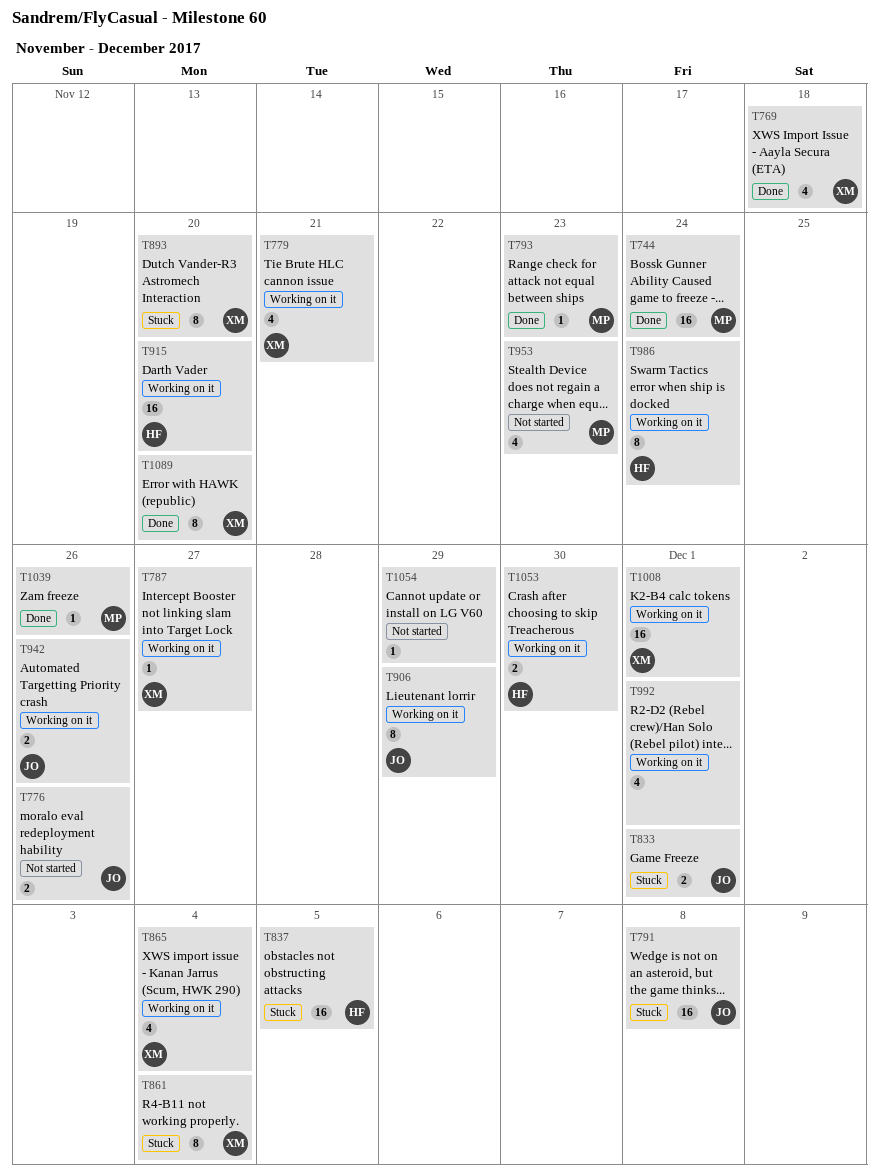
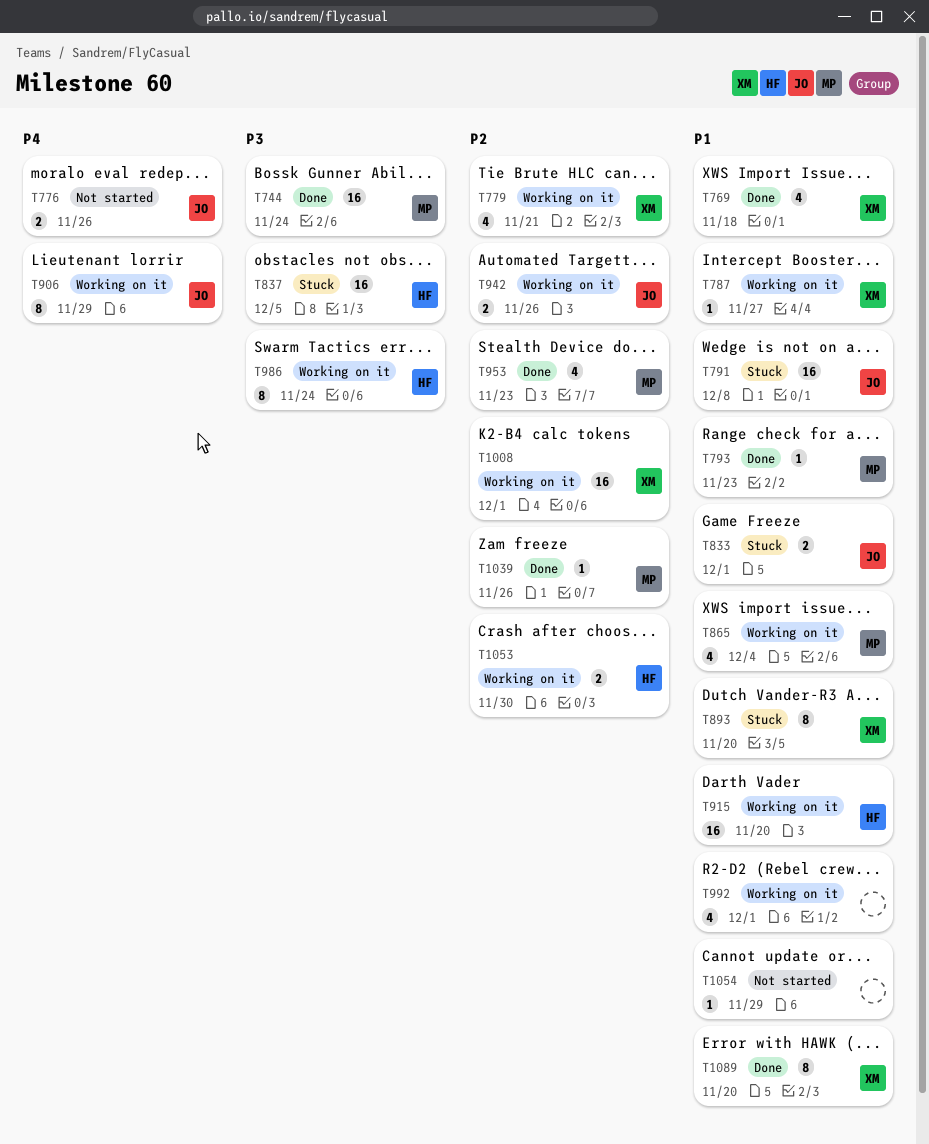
T861: present -> none
T865, owner: XM -> MP
T953, status: Not started -> Done

